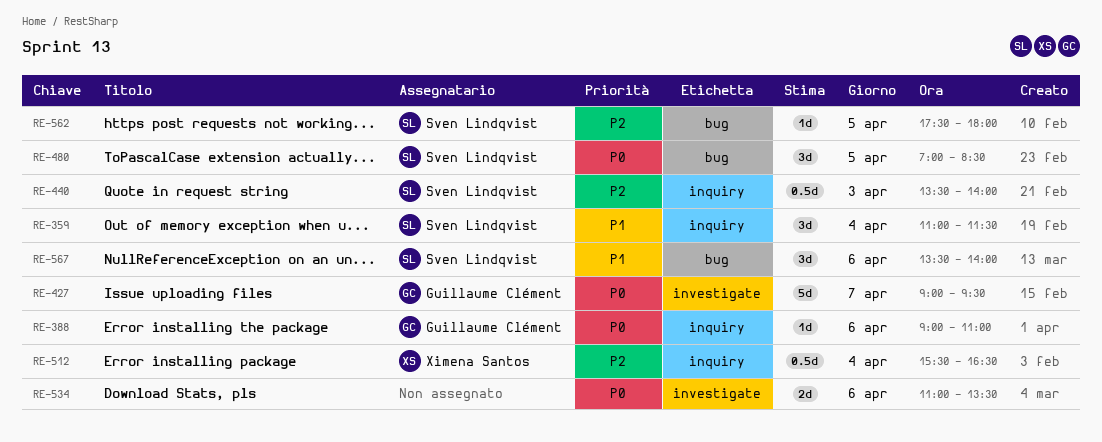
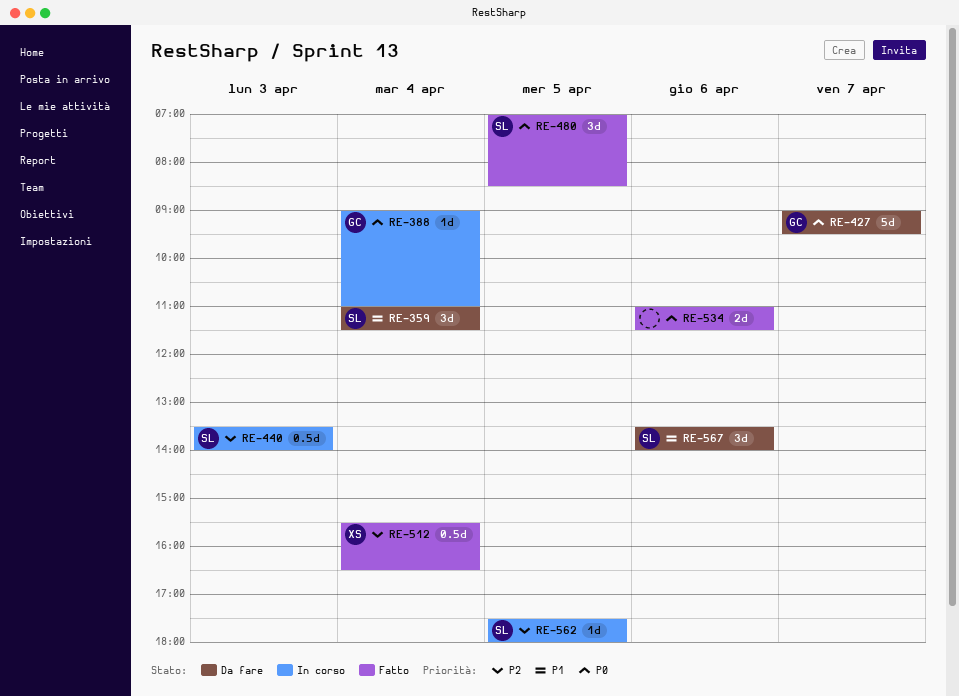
RE-388, day: Apr 6 -> Apr 4
RE-534, ends: 13:30 -> 11:30

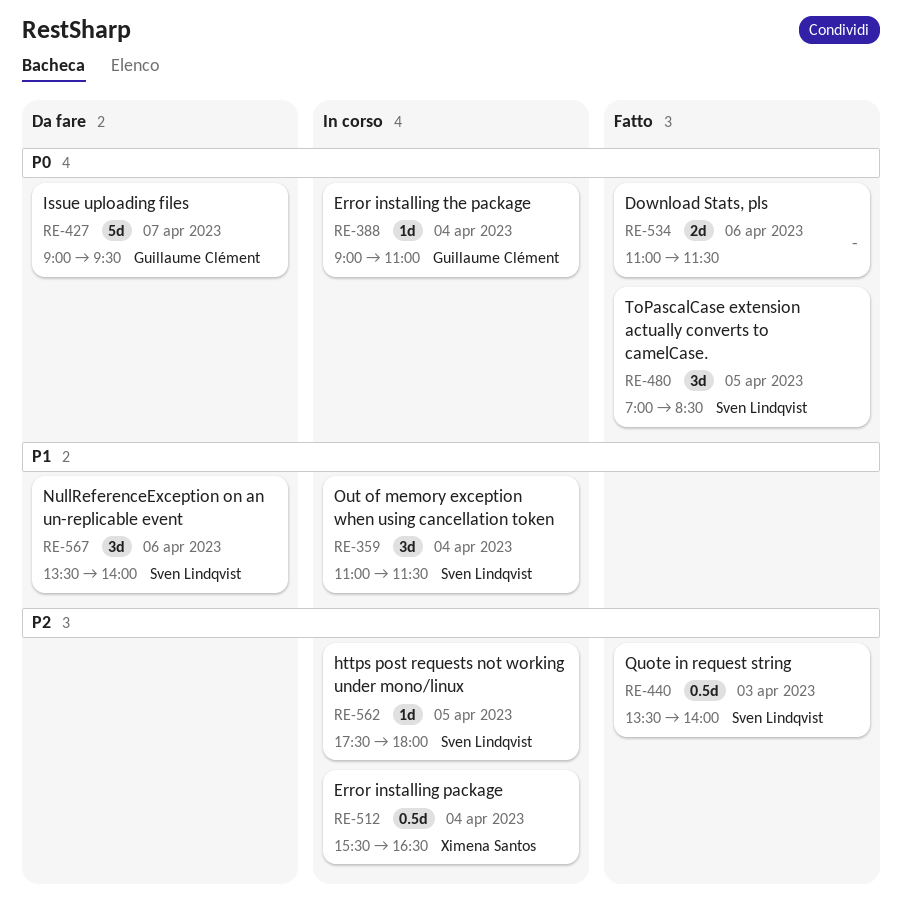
RE-359, status: Da fare -> In corso
RE-440, status: In corso -> Fatto
RE-512, status: Fatto -> In corso

